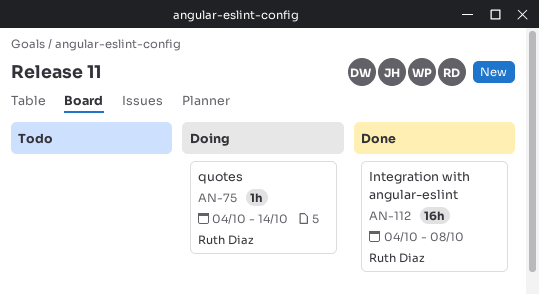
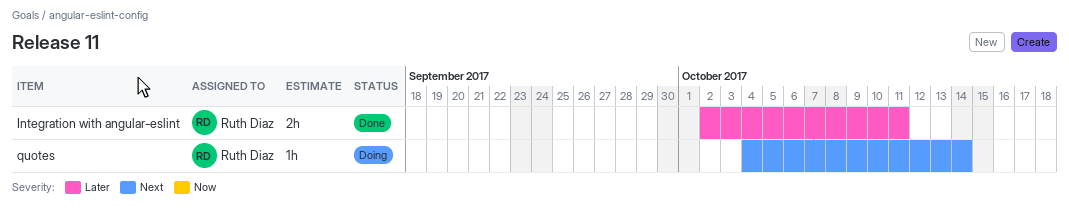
Integration with angular-eslint, estimate: 16h -> 2h
Integration with angular-eslint, start: Oct 4 -> Oct 2
Integration with angular-eslint, due: Oct 8 -> Oct 11

